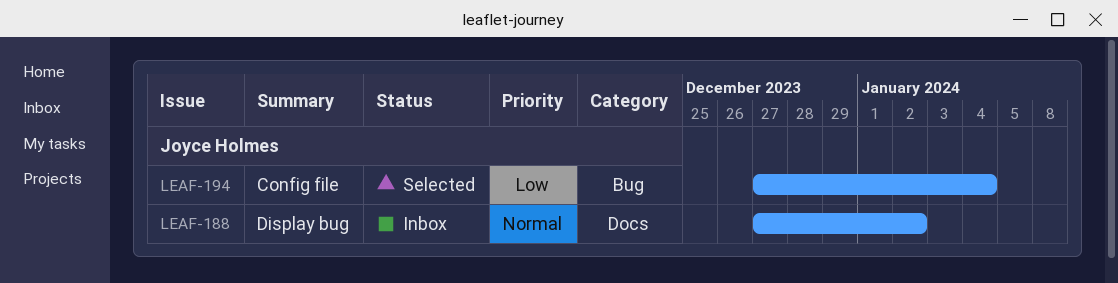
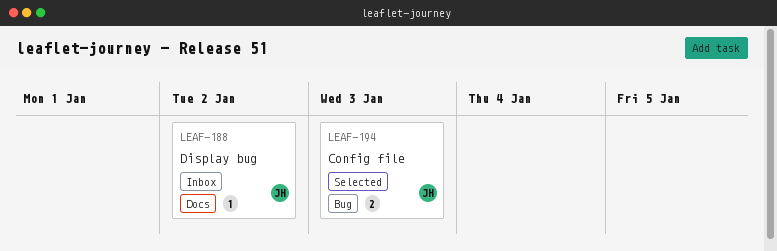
LEAF-194, due: Jan 4 -> Jan 3

